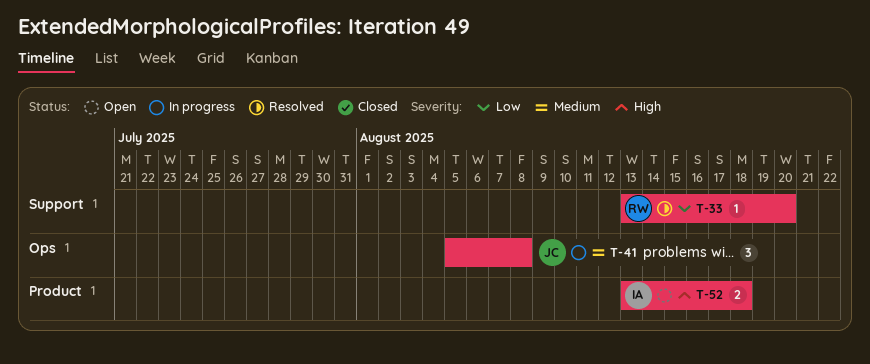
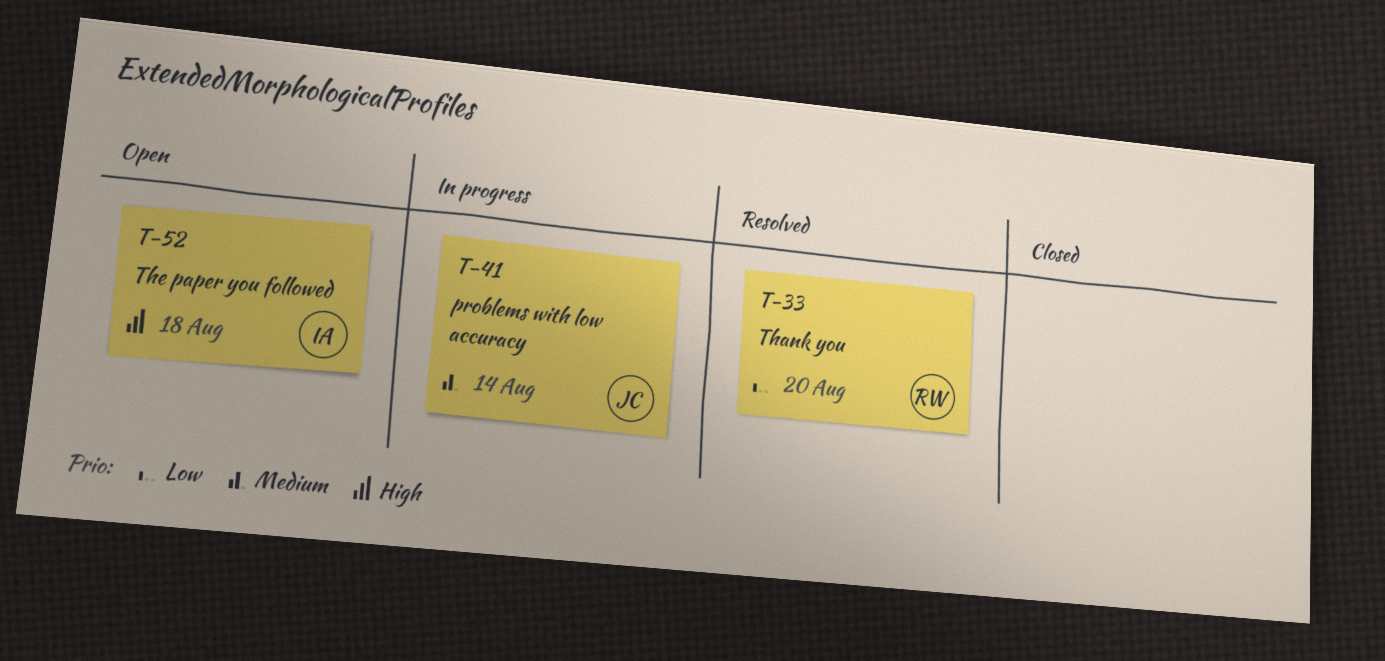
T-41, due: Aug 8 -> Aug 14

